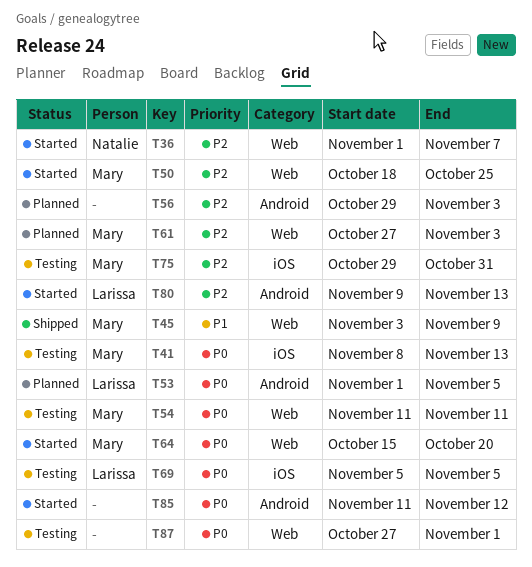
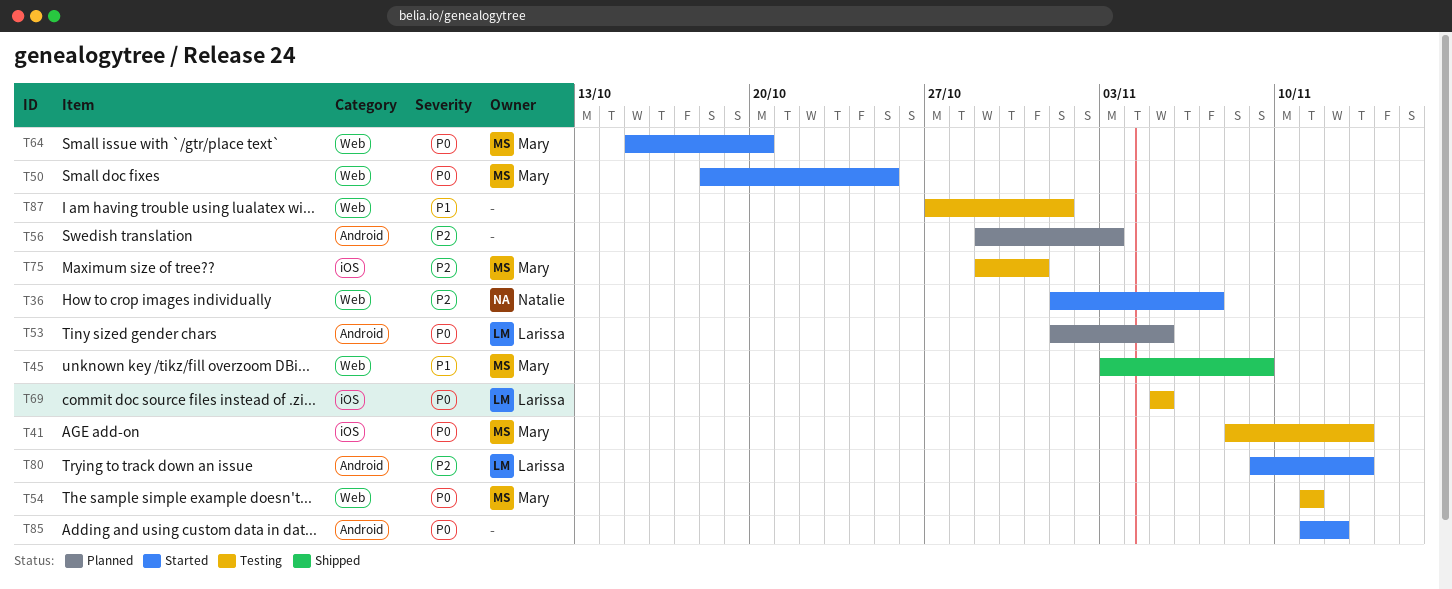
T50, priority: P2 -> P0
T61: present -> none
T87, priority: P0 -> P1

